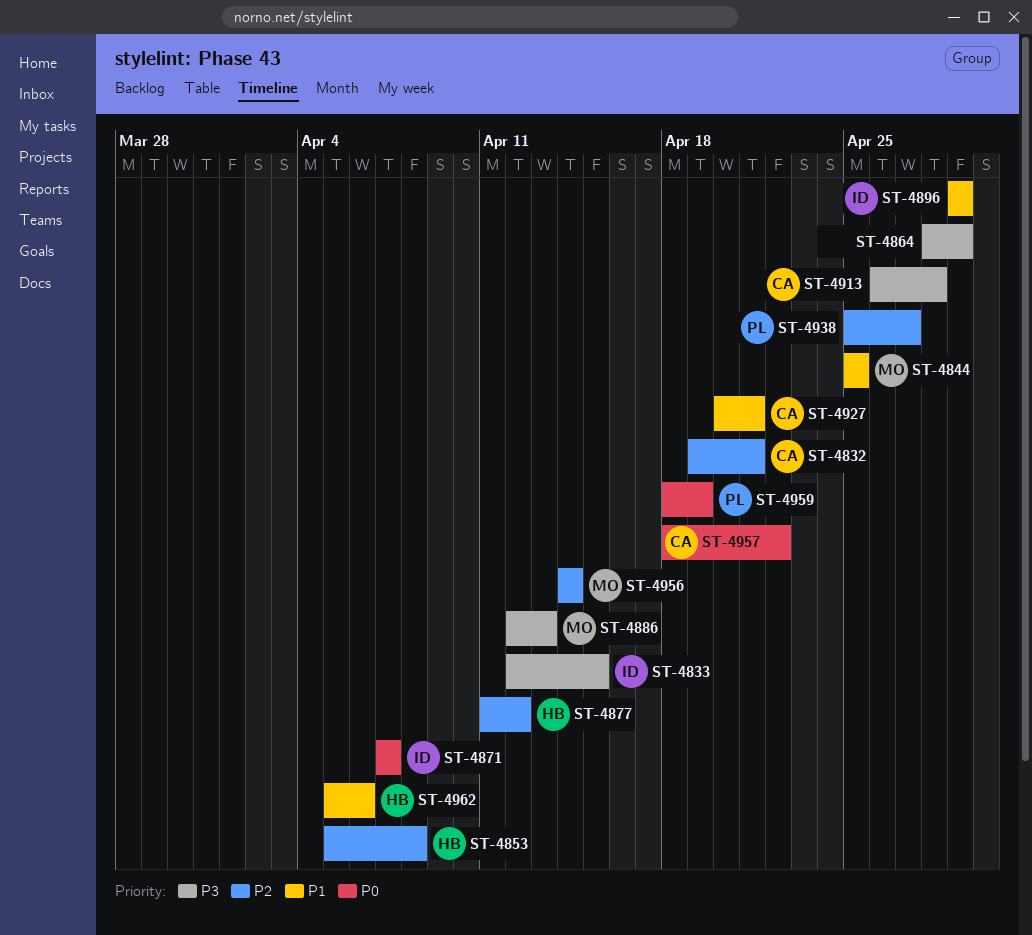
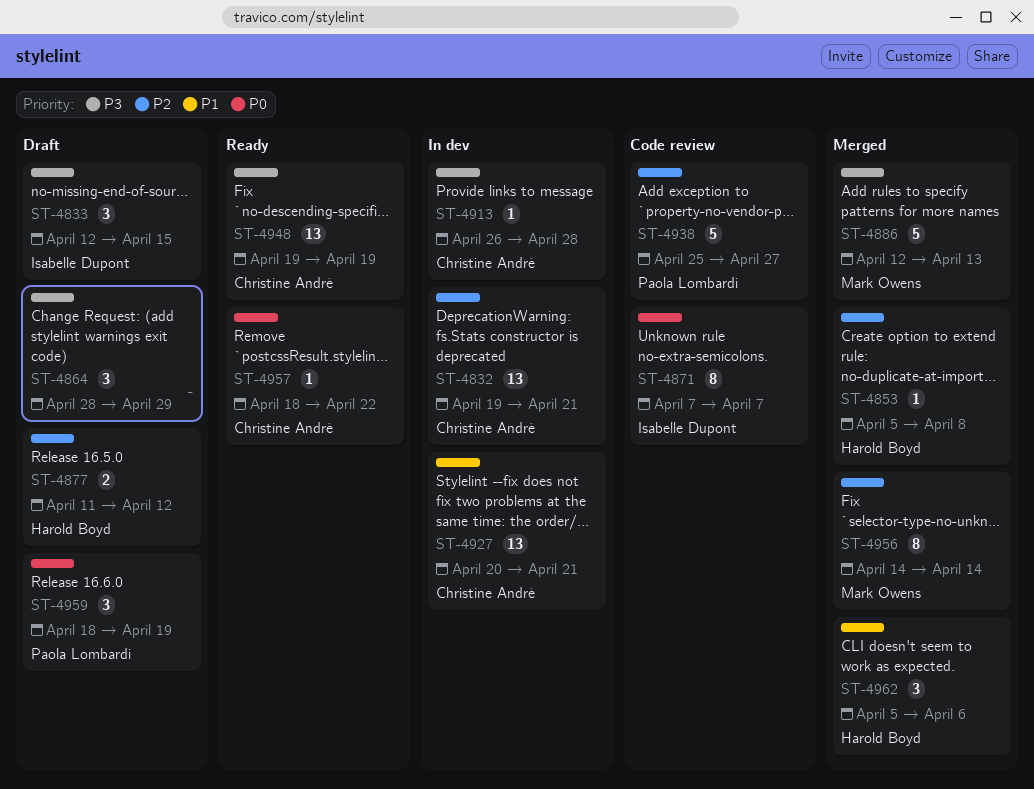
ST-4844: present -> none
ST-4896: present -> none
ST-4948: none -> present

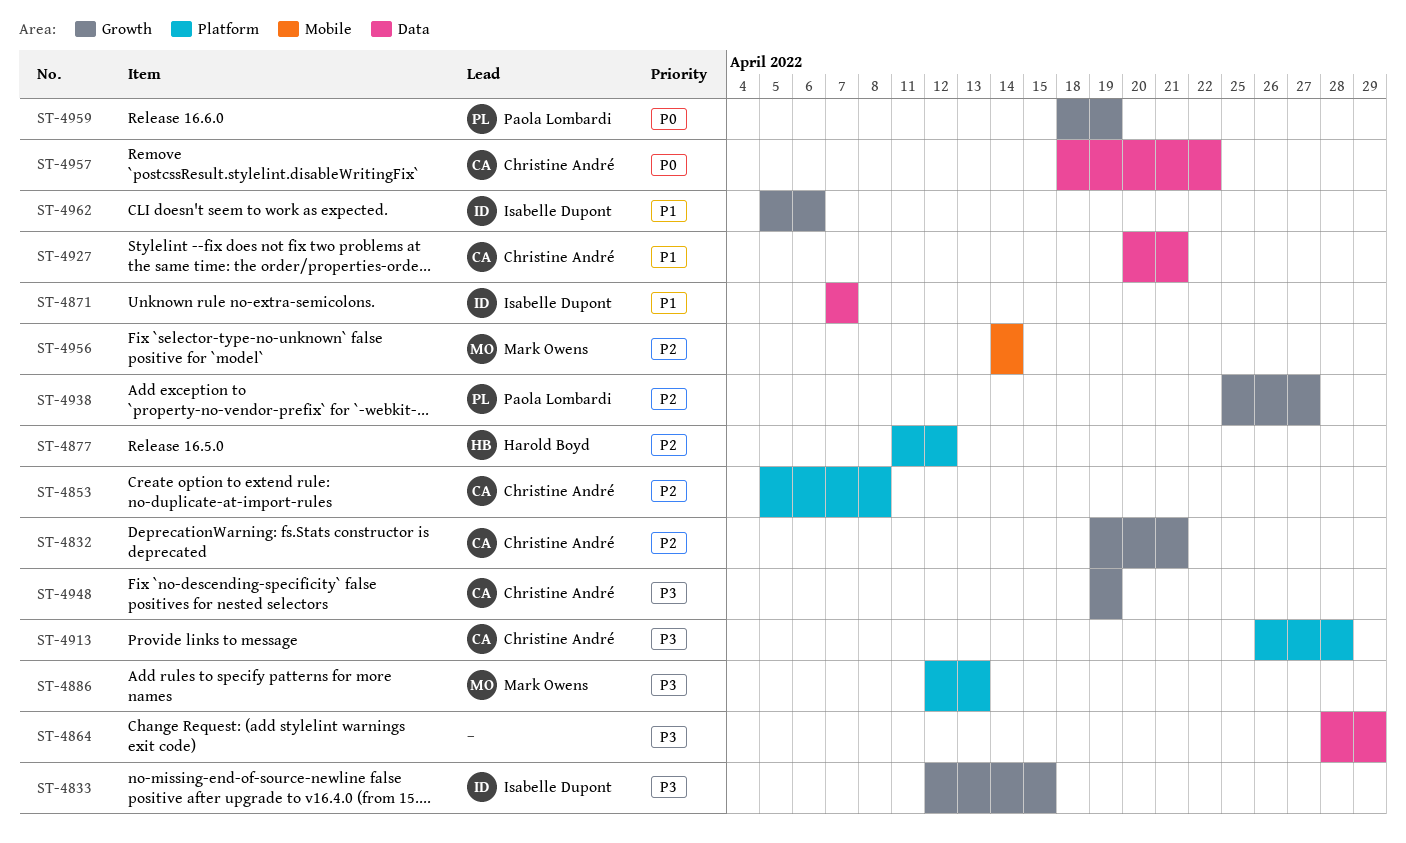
ST-4853, owner: Harold Boyd -> Christine André
ST-4871, priority: P0 -> P1
ST-4962, owner: Harold Boyd -> Isabelle Dupont

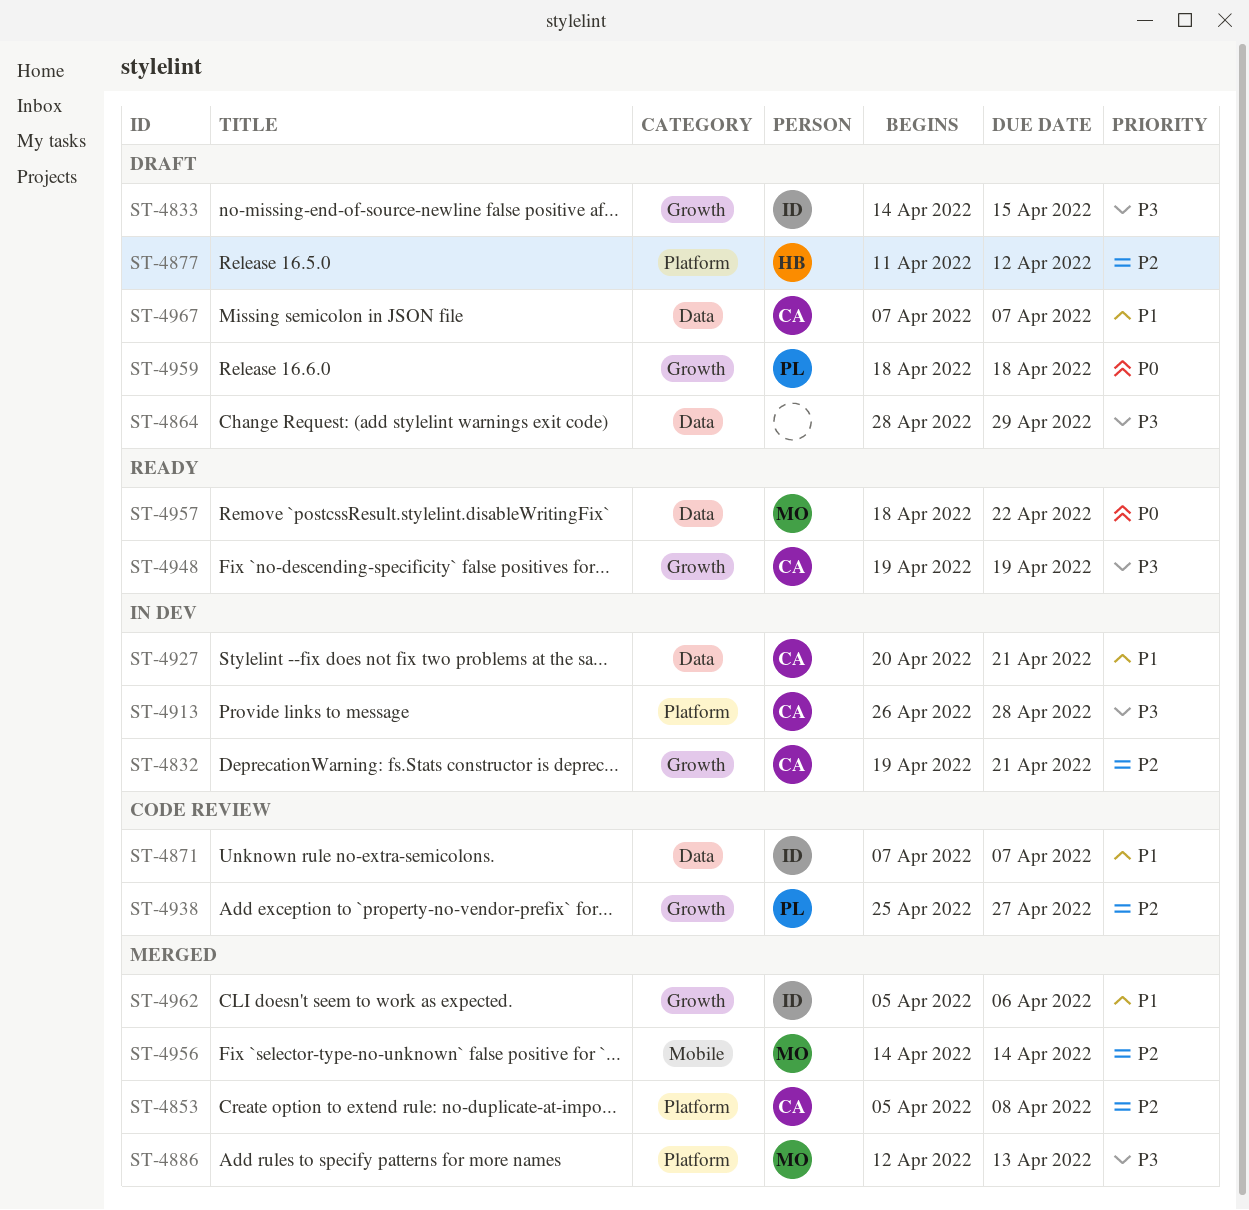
ST-4833, start: Apr 12 -> Apr 14
ST-4957, owner: Christine André -> Mark Owens
ST-4959, due: Apr 19 -> Apr 18
ST-4967: none -> present

